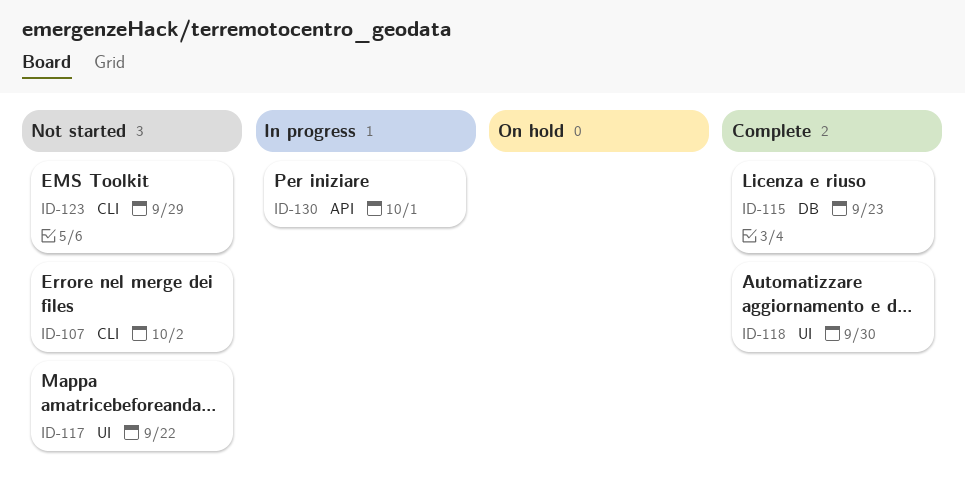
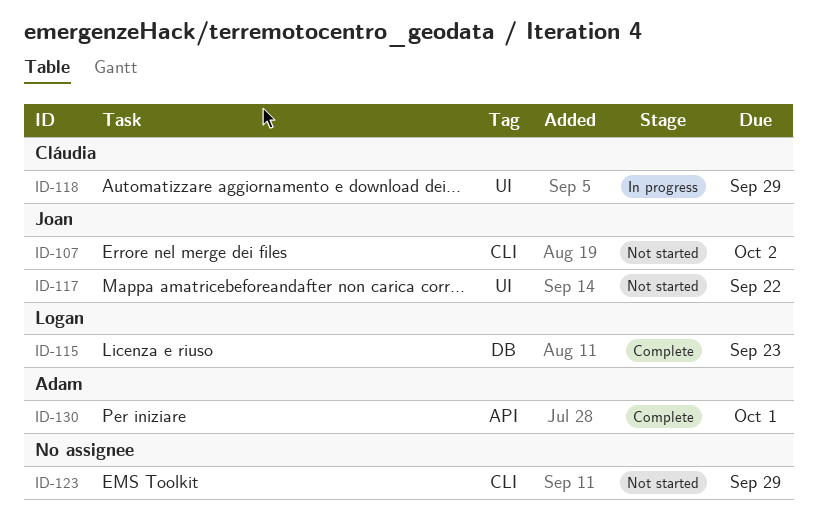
ID-118, status: Complete -> In progress
ID-118, due: Sep 30 -> Sep 29
ID-130, status: In progress -> Complete

